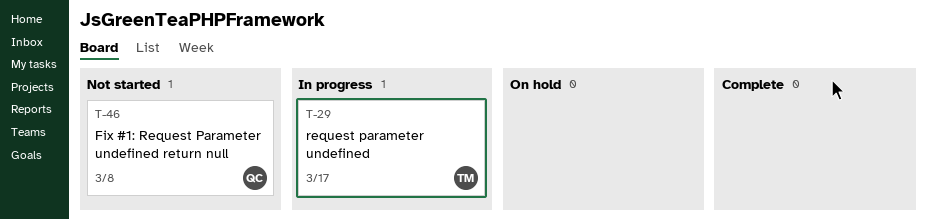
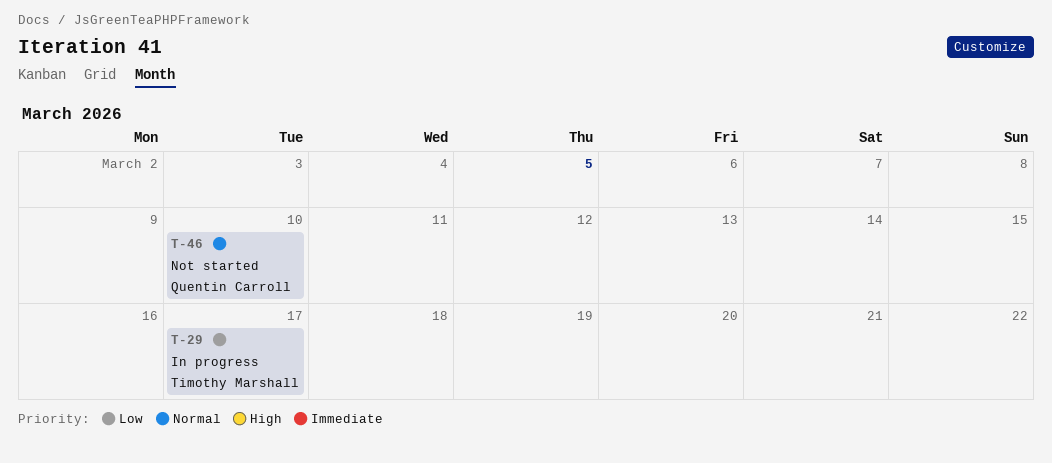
T-46, due: Mar 8 -> Mar 10

